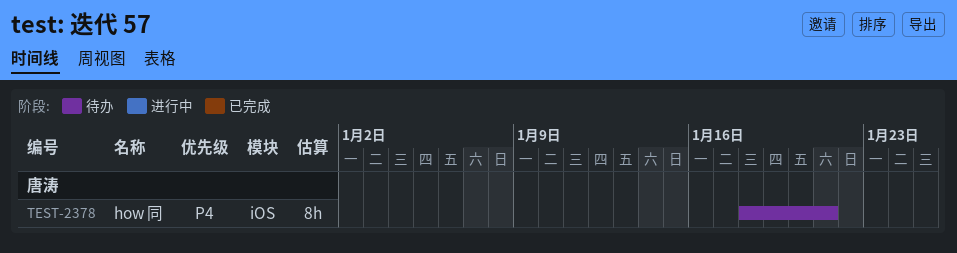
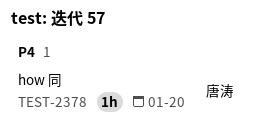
TEST-2378, estimate: 8h -> 1h
TEST-2378, due: Jan 21 -> Jan 20

